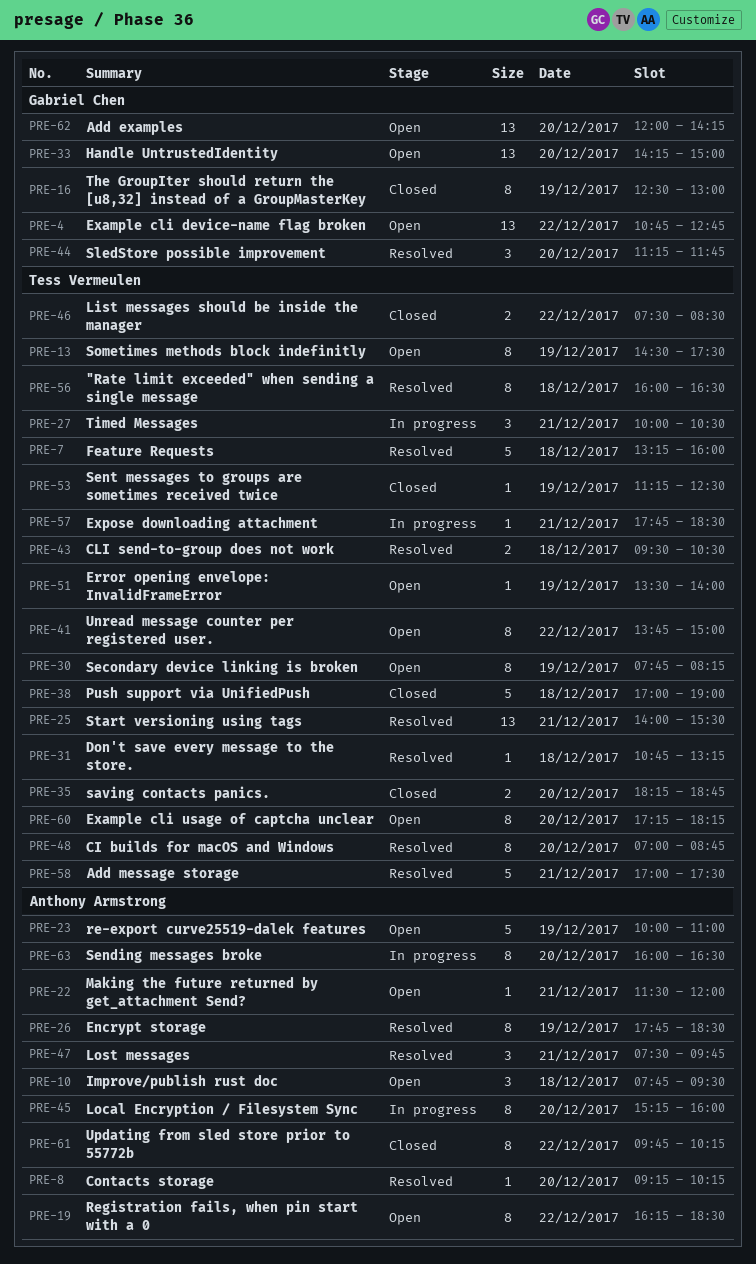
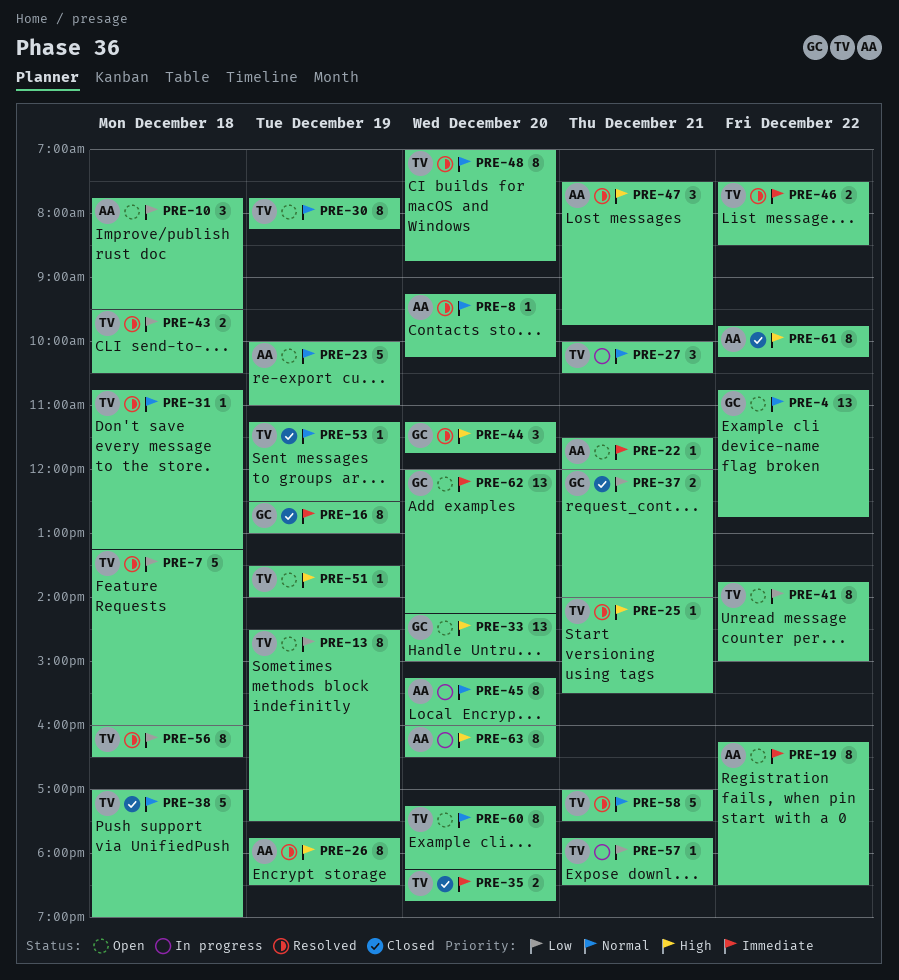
PRE-25, estimate: 13 -> 1
PRE-37: none -> present
PRE-46, status: Closed -> Resolved

